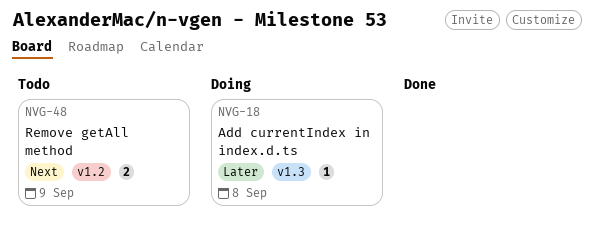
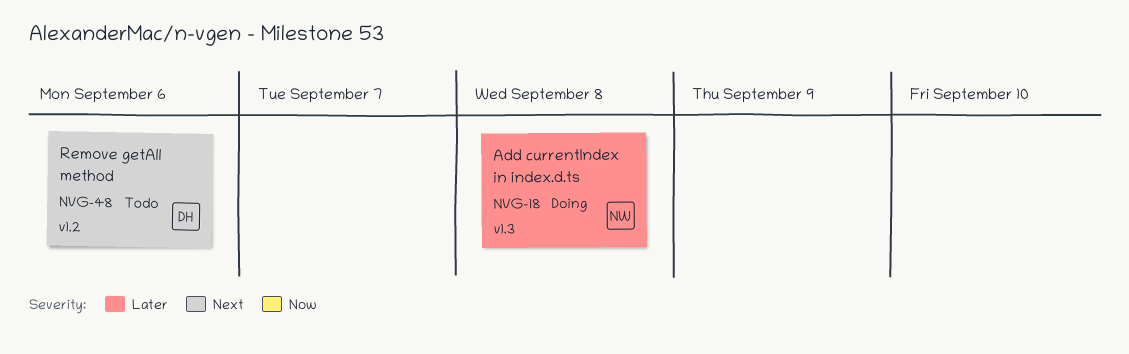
NVG-48, due: Sep 9 -> Sep 6

